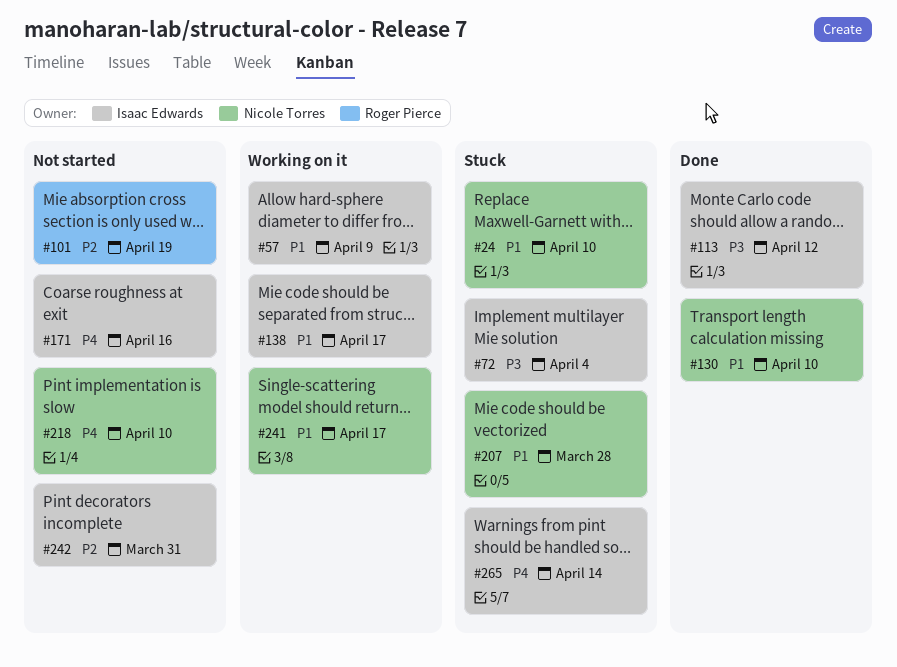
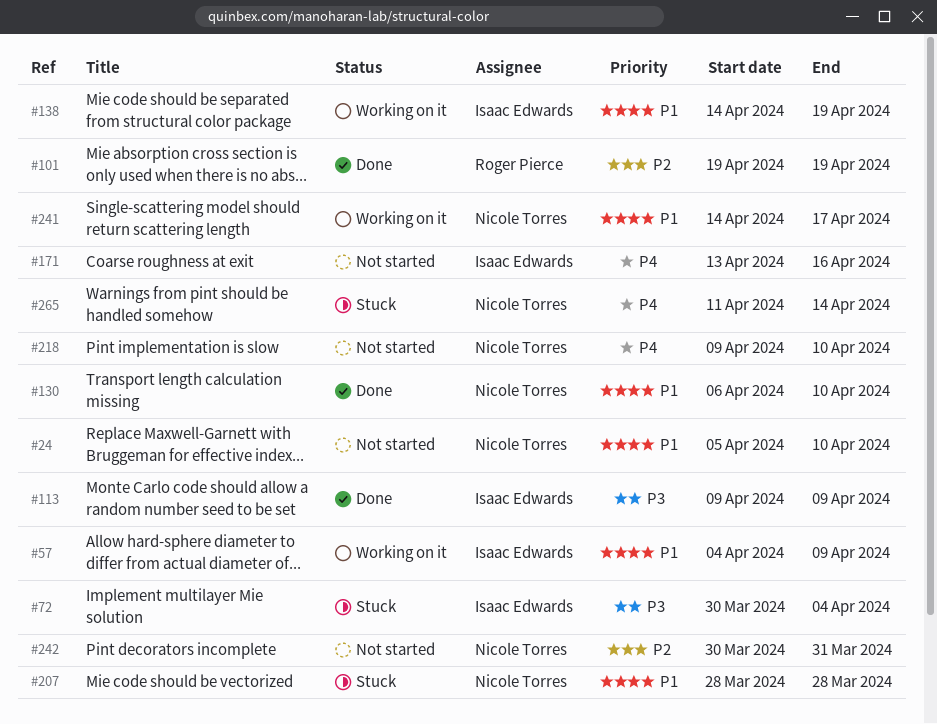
#24, status: Stuck -> Not started
#101, status: Not started -> Done
#113, due: Apr 12 -> Apr 9
#138, due: Apr 17 -> Apr 19
#242, owner: Isaac Edwards -> Nicole Torres
#265, owner: Isaac Edwards -> Nicole Torres

